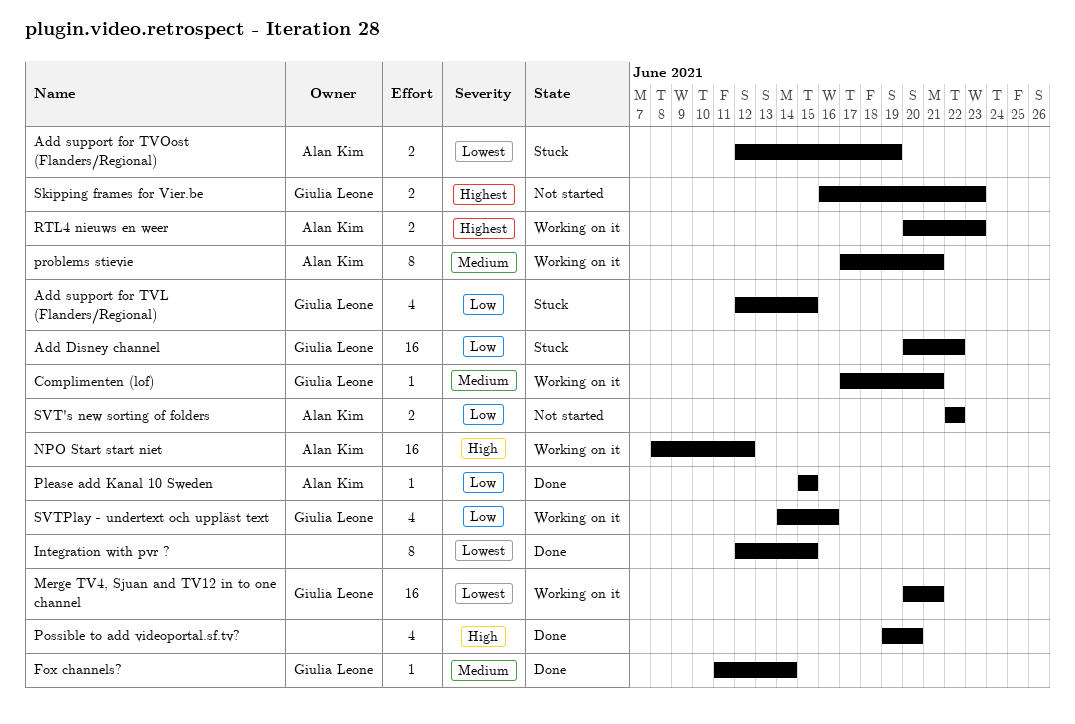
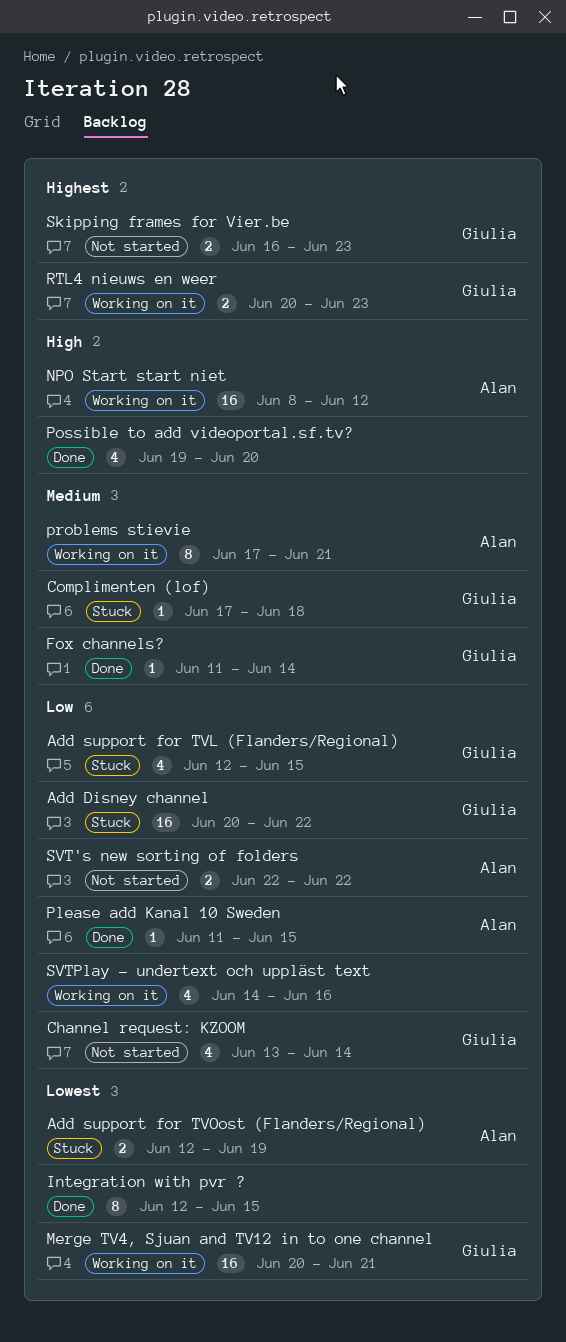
Channel request: KZOOM: none -> present
Complimenten (lof), status: Working on it -> Stuck
Complimenten (lof), due: Jun 21 -> Jun 18
Please add Kanal 10 Sweden, start: Jun 15 -> Jun 11
RTL4 nieuws en weer, owner: Alan Kim -> Giulia Leone
SVTPlay - undertext och uppläst text, owner: Giulia Leone -> none

